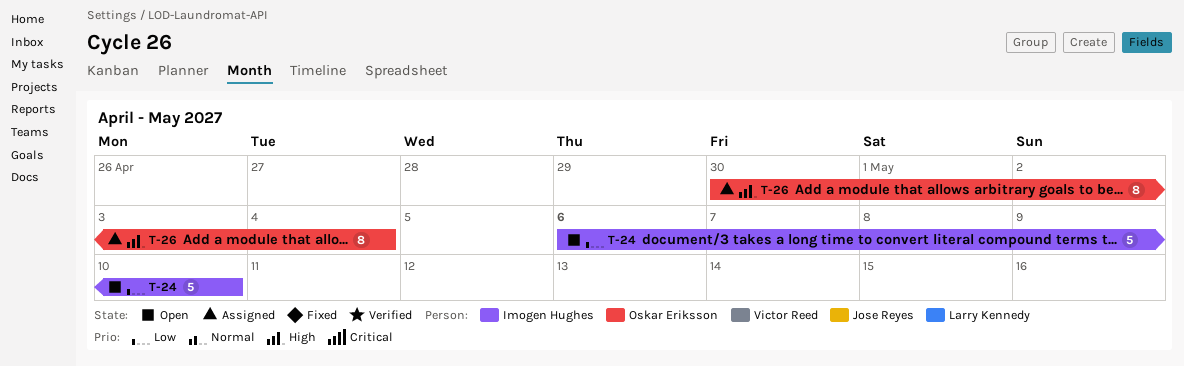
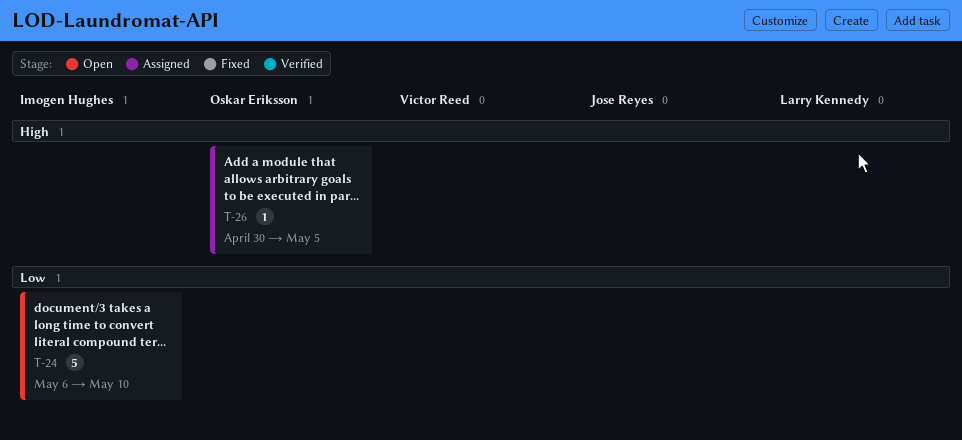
T-26, estimate: 8 -> 1
T-26, due: May 4 -> May 5

